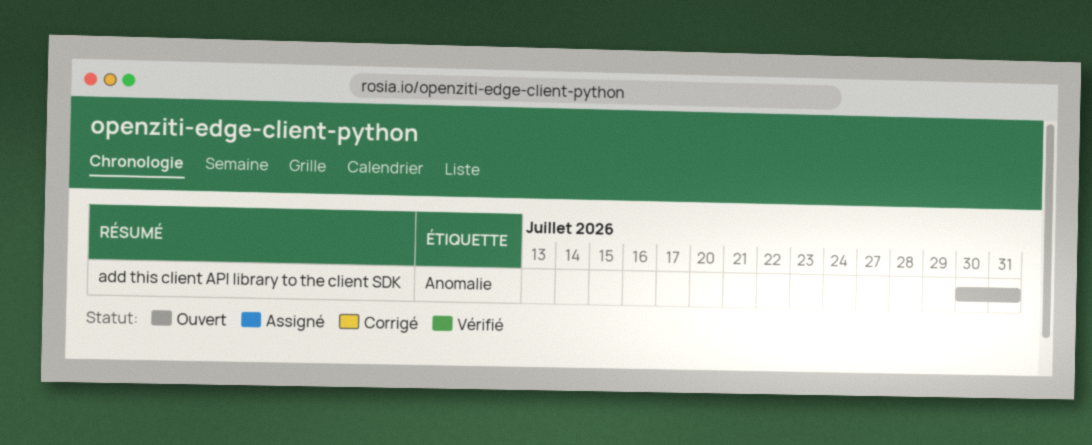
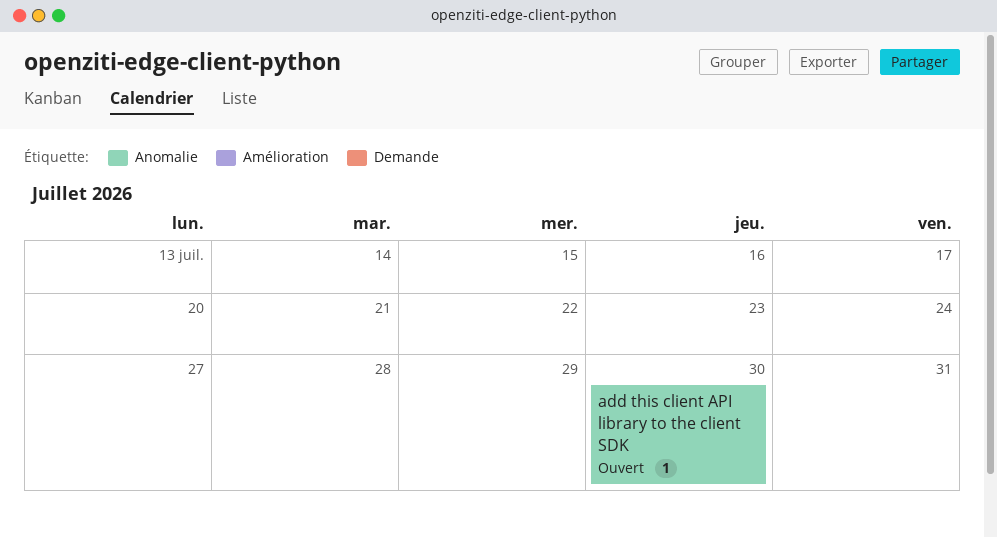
add this client API library to the client SDK, due: Jul 31 -> Jul 30

